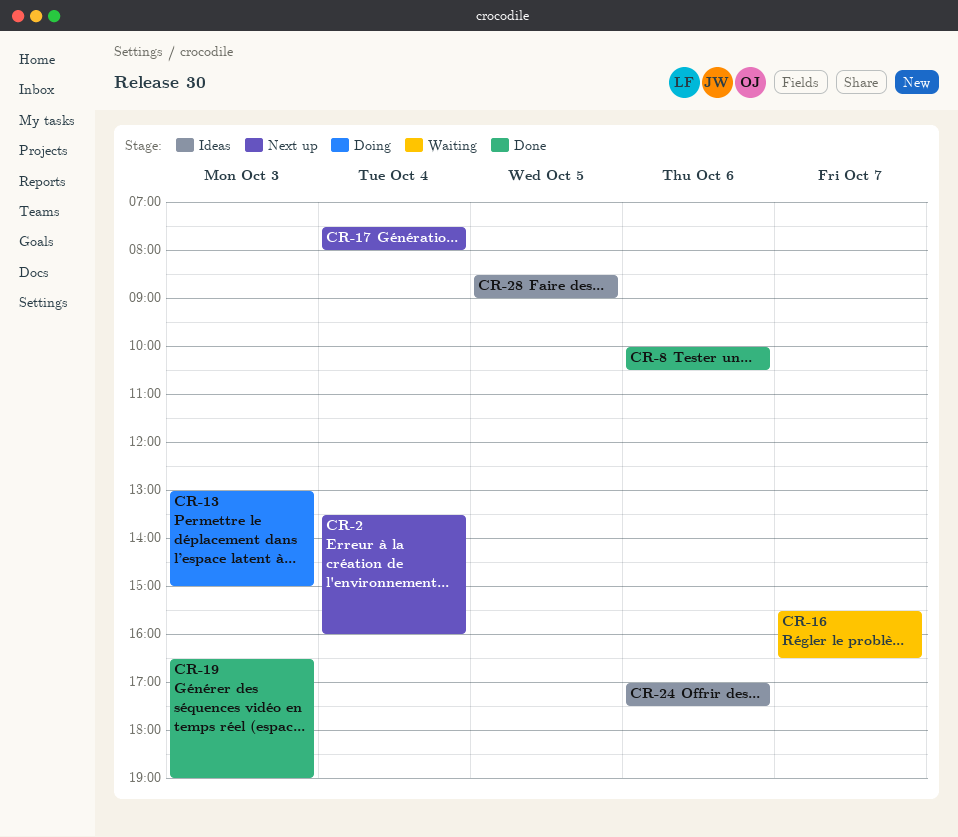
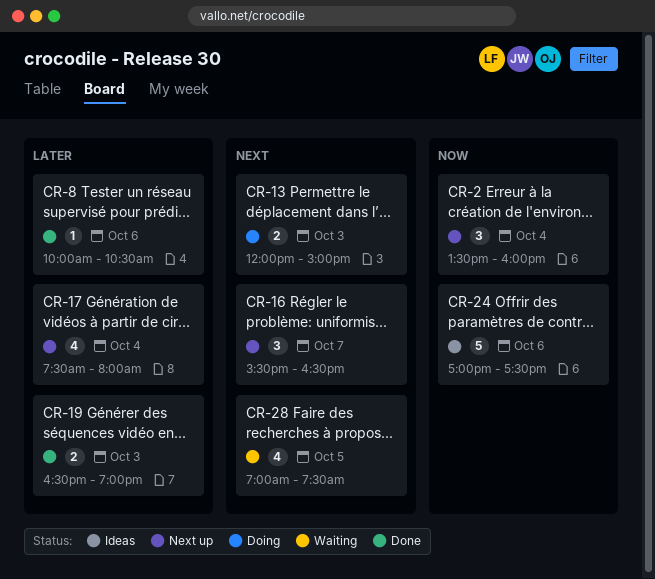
CR-13, begins: 13:00 -> 12:00
CR-16, status: Waiting -> Next up
CR-28, status: Ideas -> Waiting
CR-28, begins: 08:30 -> 07:00
CR-28, ends: 09:00 -> 07:30

